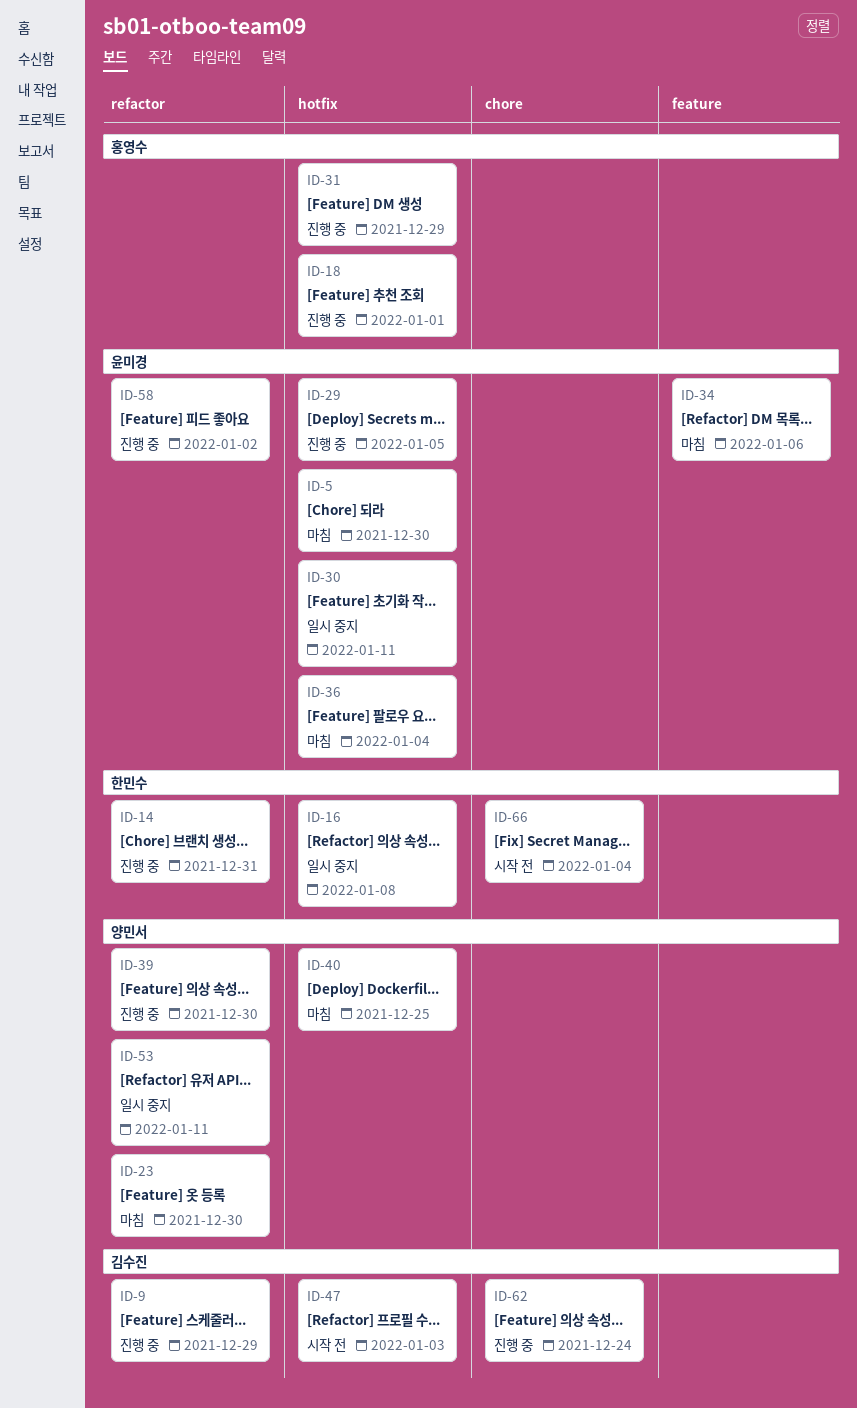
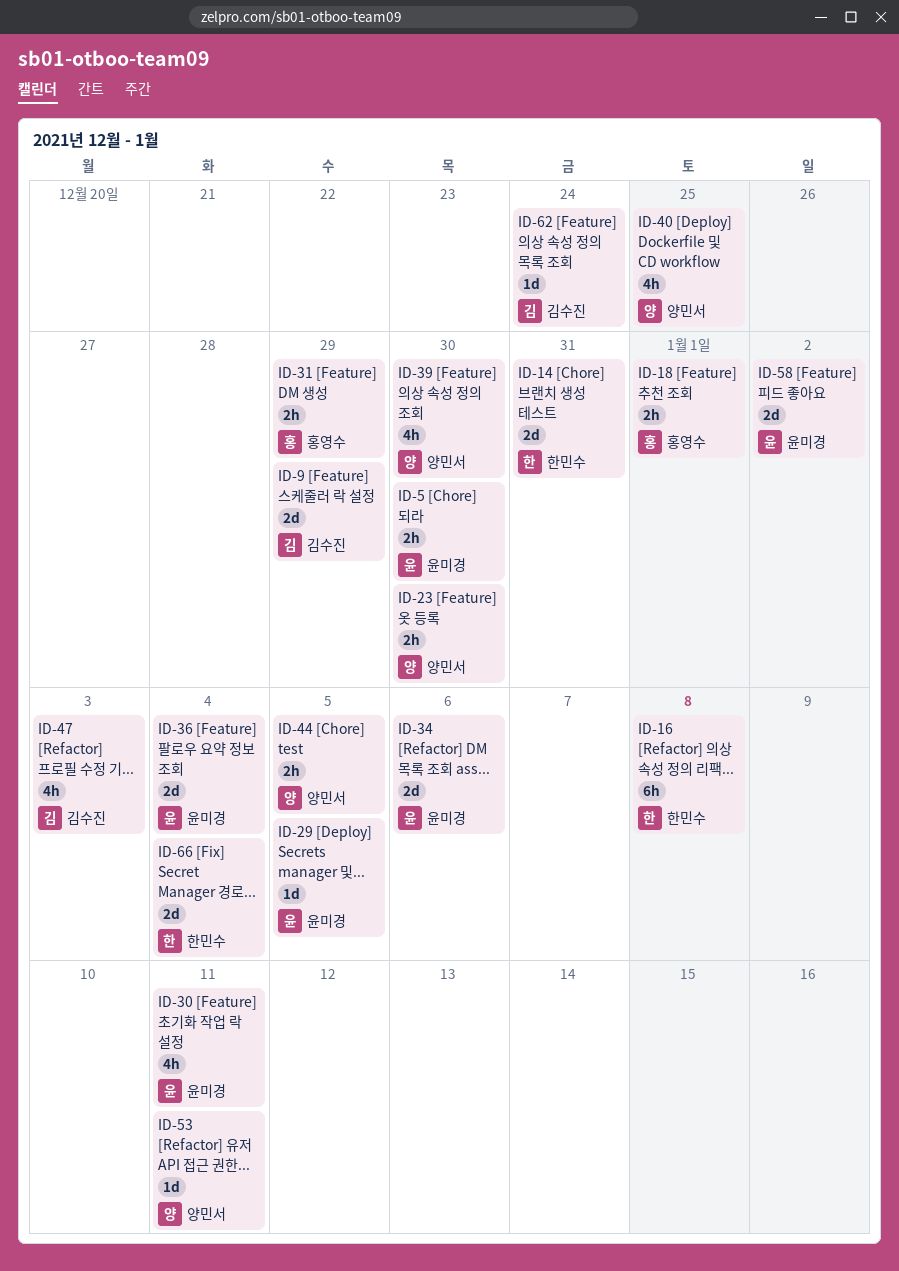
ID-44: none -> present

